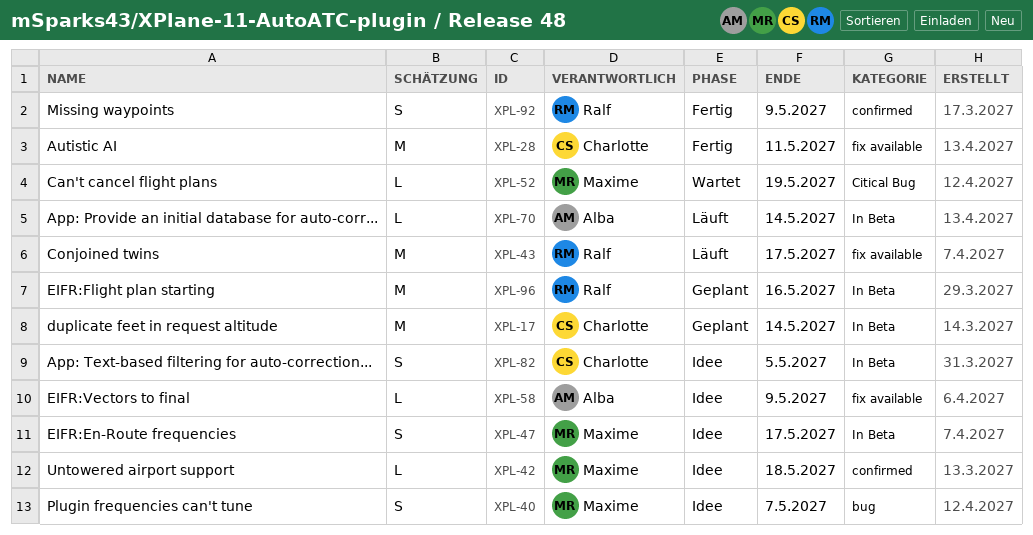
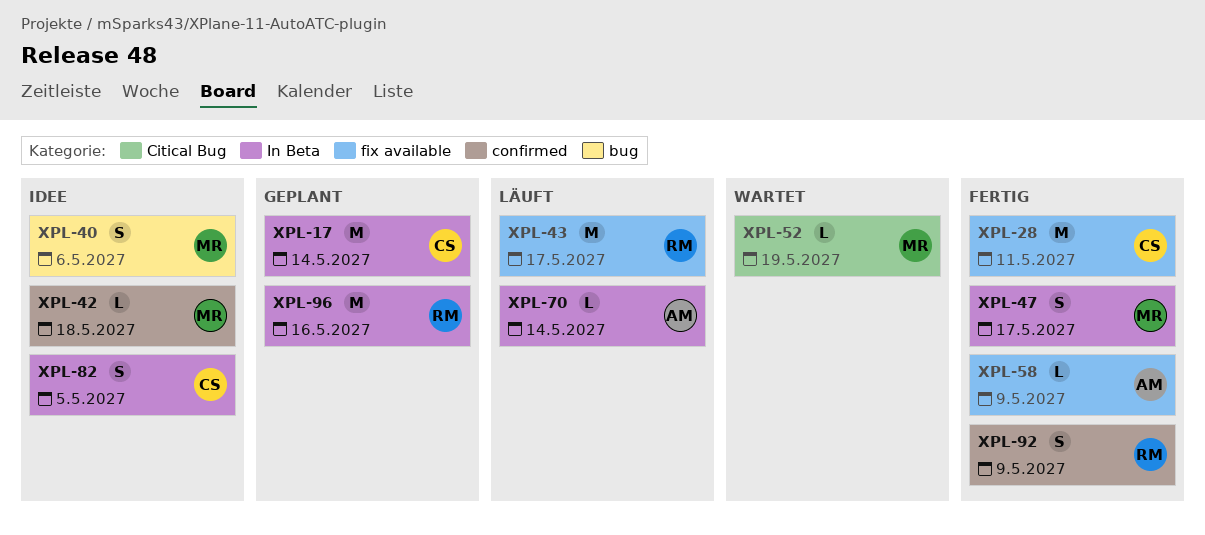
XPL-40, due: May 7 -> May 6
XPL-47, status: Idee -> Fertig
XPL-58, status: Idee -> Fertig

